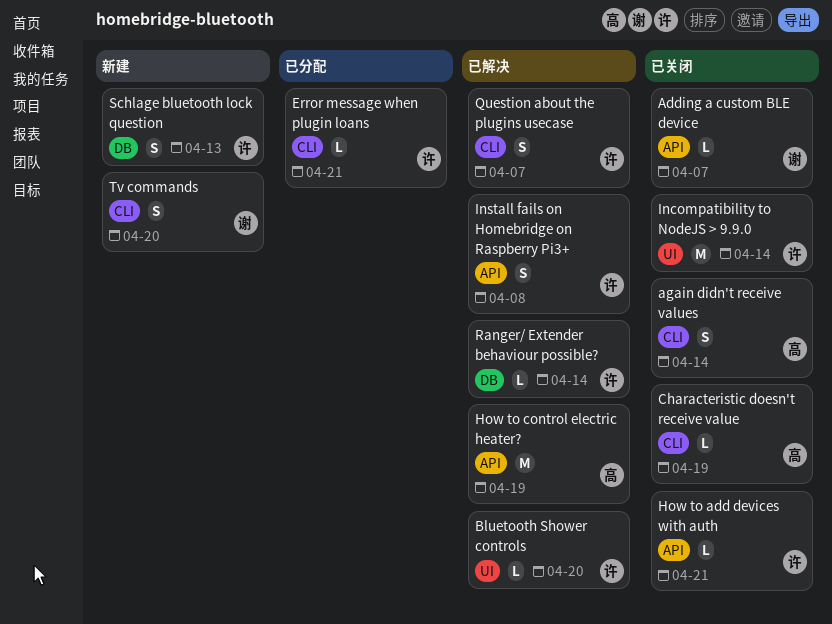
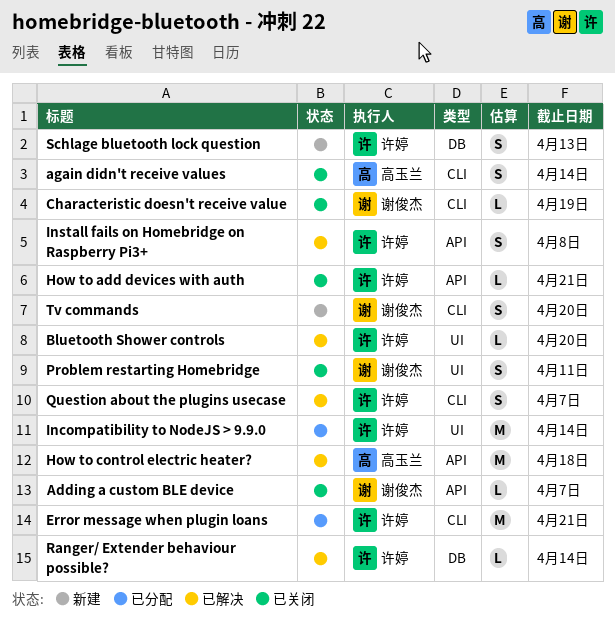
Characteristic doesn't receive value, owner: 高玉兰 -> 谢俊杰
Error message when plugin loans, estimate: L -> M
How to control electric heater?, due: Apr 19 -> Apr 18
Incompatibility to NodeJS > 9.9.0, status: 已关闭 -> 已分配
Problem restarting Homebridge: none -> present

